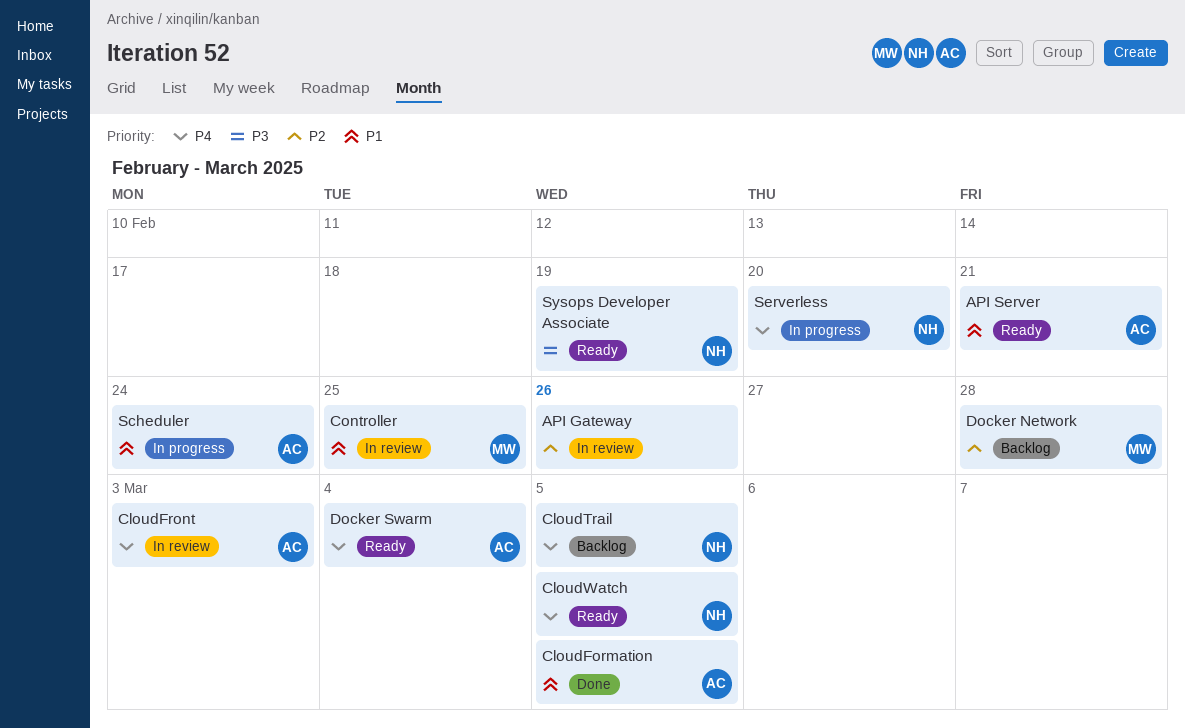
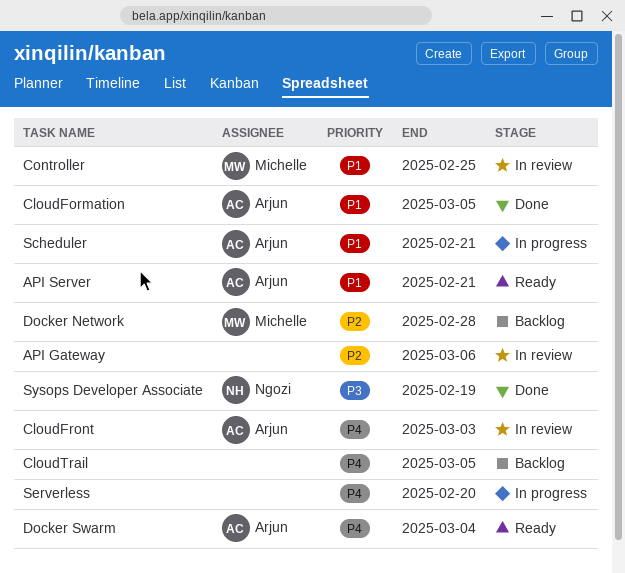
API Gateway, due: Feb 26 -> Mar 6
CloudTrail, owner: Ngozi -> none
CloudWatch: present -> none
Scheduler, due: Feb 24 -> Feb 21
Serverless, owner: Ngozi -> none
Sysops Developer Associate, status: Ready -> Done

